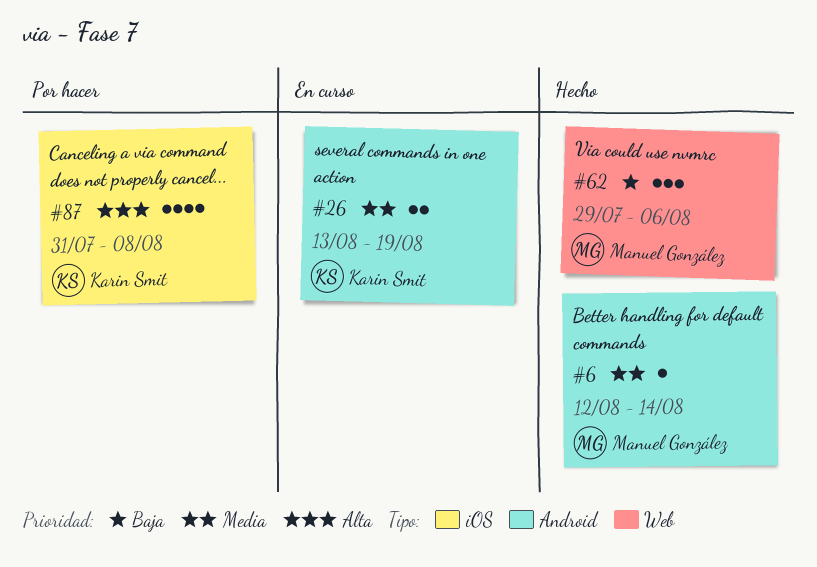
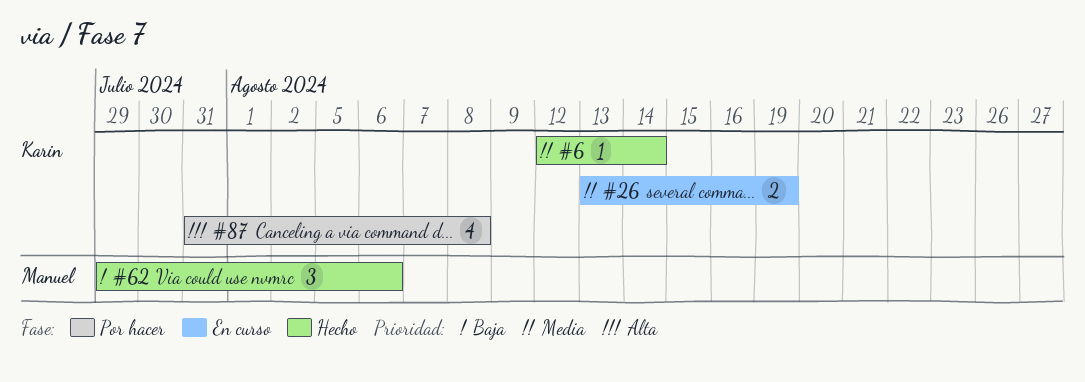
#6, owner: Manuel González -> Karin Smit

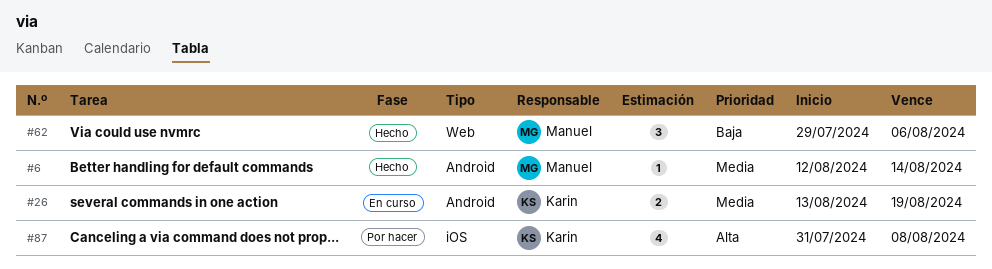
#6, owner: Karin -> Manuel

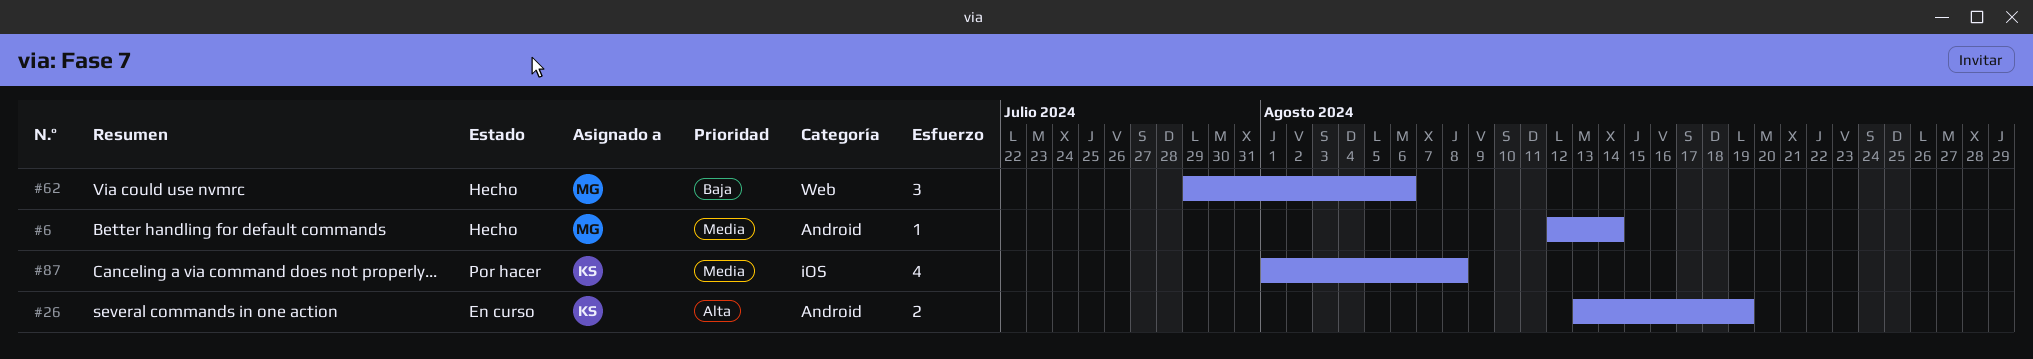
#26, priority: Media -> Alta
#87, priority: Alta -> Media
#87, start: Jul 31 -> Aug 1

